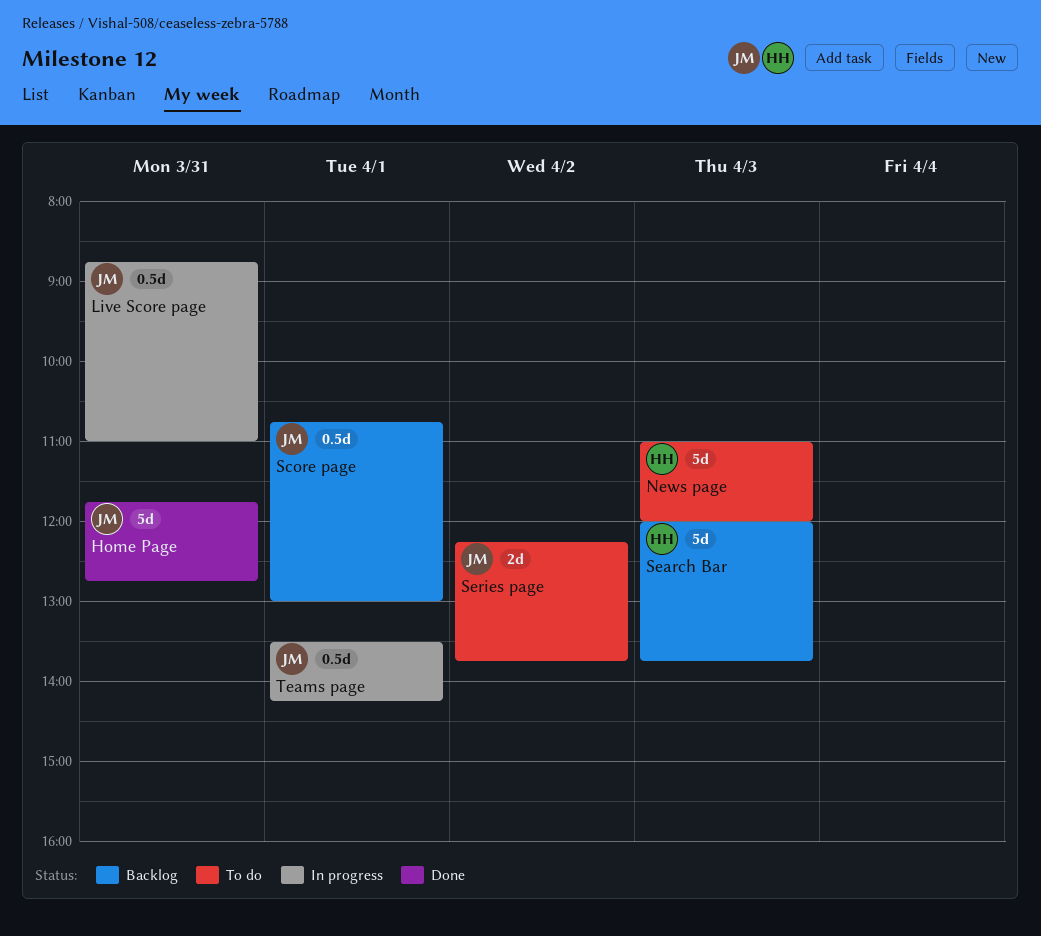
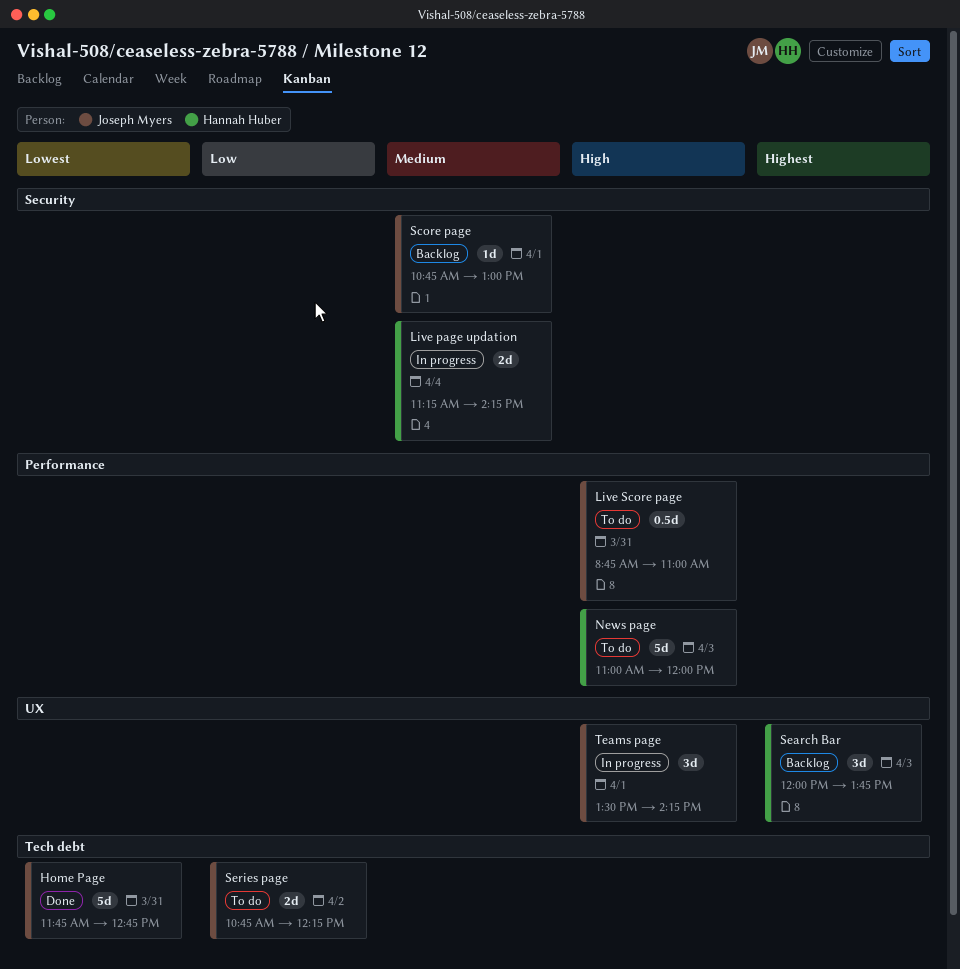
Live page updation: none -> present
Live Score page, status: In progress -> To do
Score page, estimate: 0.5d -> 1d
Search Bar, estimate: 5d -> 3d
Series page, begins: 12:15 -> 10:45
Series page, ends: 13:45 -> 12:15
Teams page, estimate: 0.5d -> 3d

